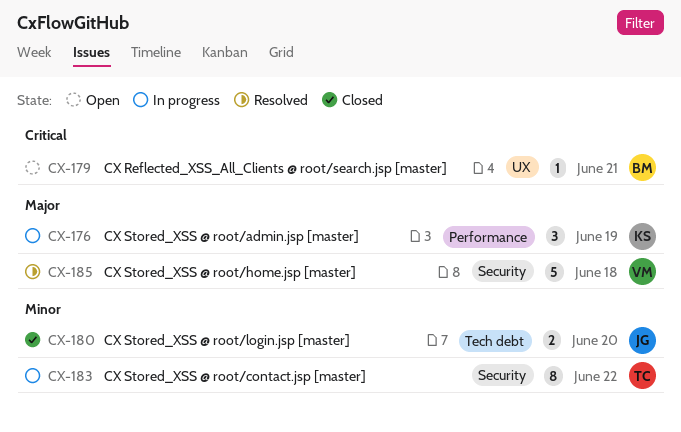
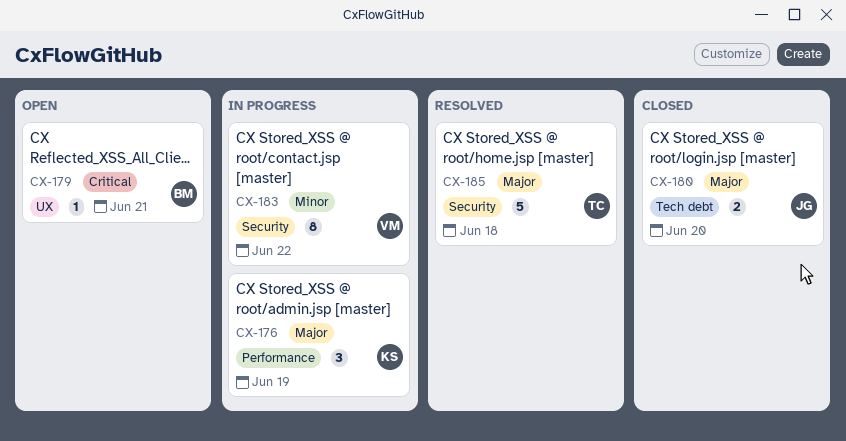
CX-180, priority: Minor -> Major
CX-183, owner: TC -> VM
CX-185, owner: VM -> TC

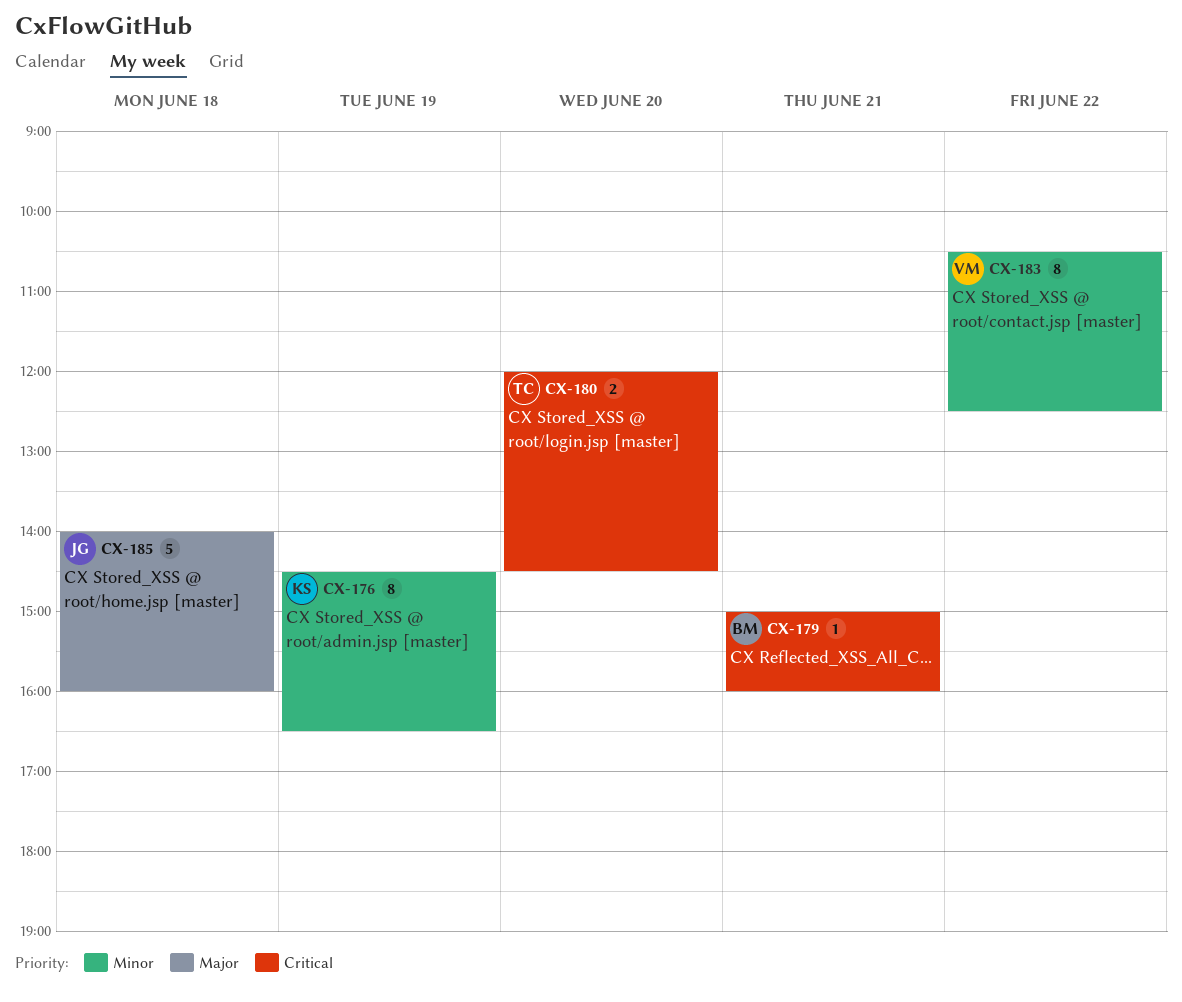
CX-176, priority: Major -> Minor
CX-176, estimate: 3 -> 8
CX-180, owner: JG -> TC
CX-180, priority: Major -> Critical
CX-185, owner: TC -> JG

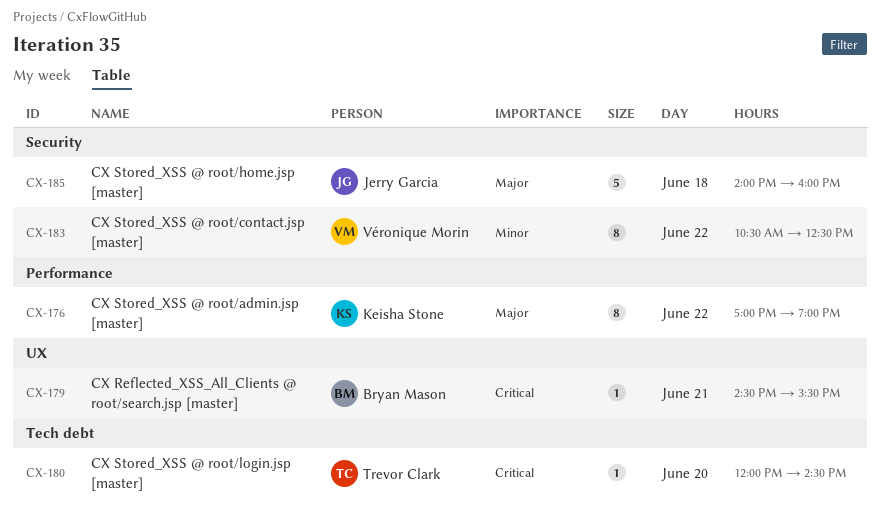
CX-176, priority: Minor -> Major
CX-176, day: Jun 19 -> Jun 22
CX-176, begins: 14:30 -> 17:00
CX-176, ends: 16:30 -> 19:00
CX-179, begins: 15:00 -> 14:30
CX-179, ends: 16:00 -> 15:30
CX-180, estimate: 2 -> 1

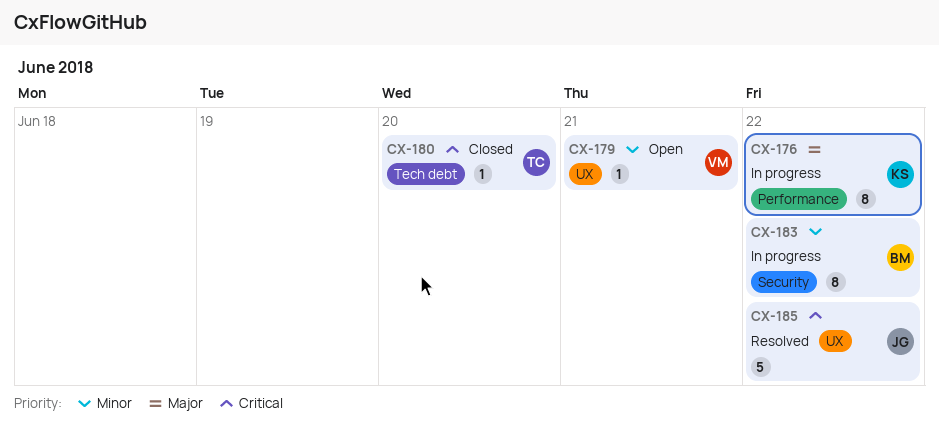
CX-179, owner: Bryan Mason -> Véronique Morin
CX-179, priority: Critical -> Minor
CX-183, owner: Véronique Morin -> Bryan Mason
CX-185, priority: Major -> Critical
CX-185, label: Security -> UX
CX-185, day: Jun 18 -> Jun 22

